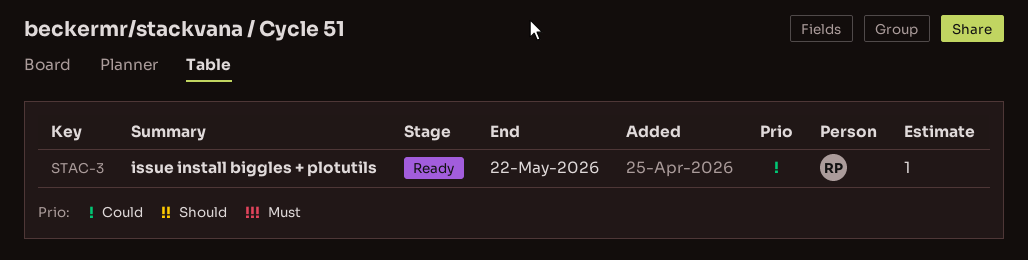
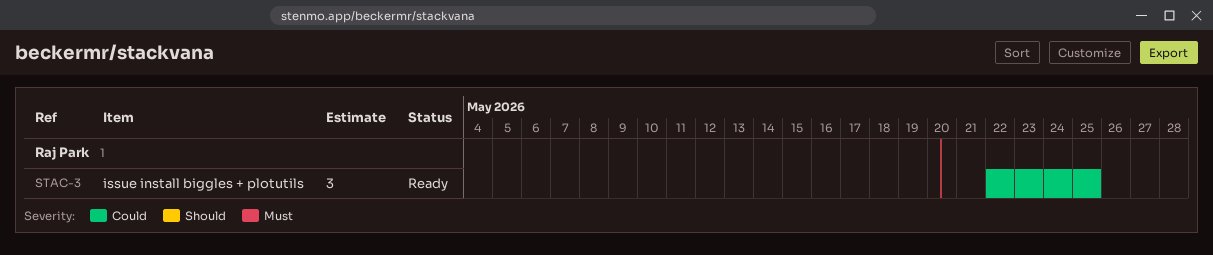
STAC-3, estimate: 1 -> 3
STAC-3, due: May 22 -> May 25

